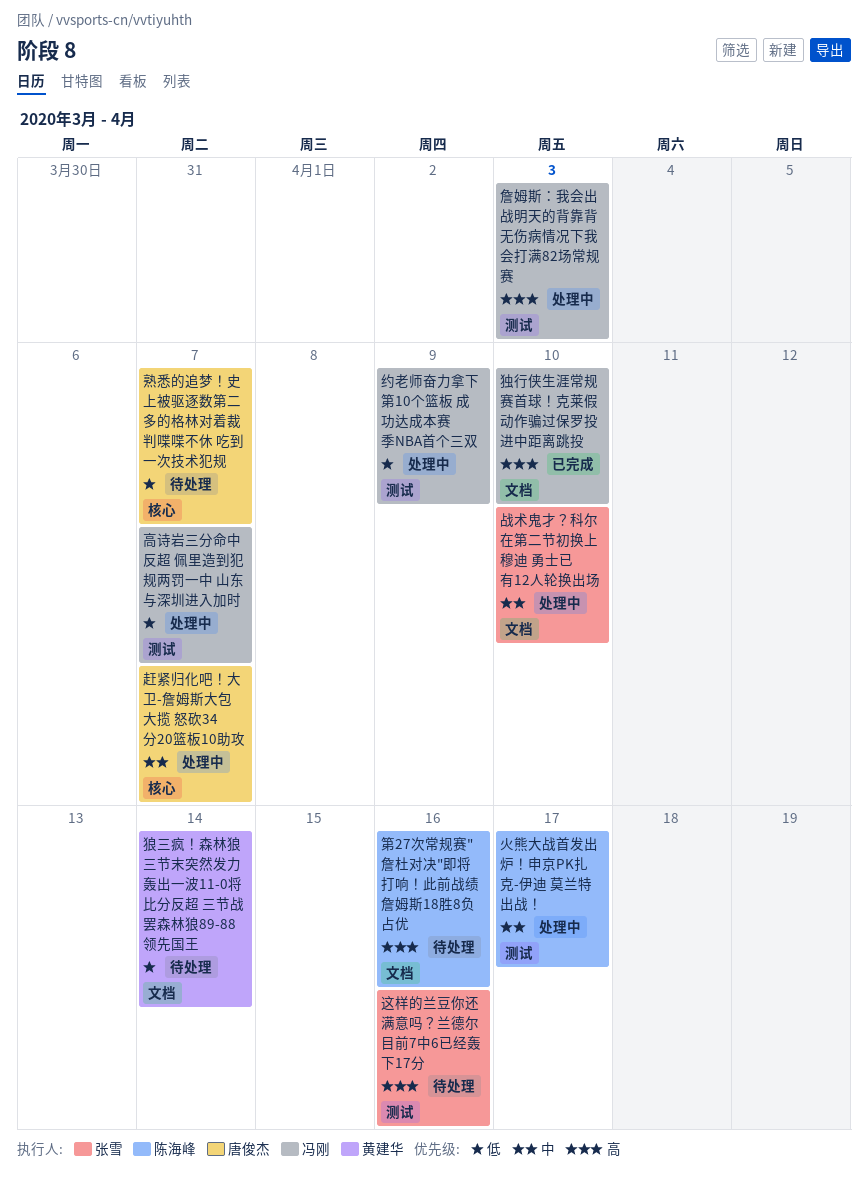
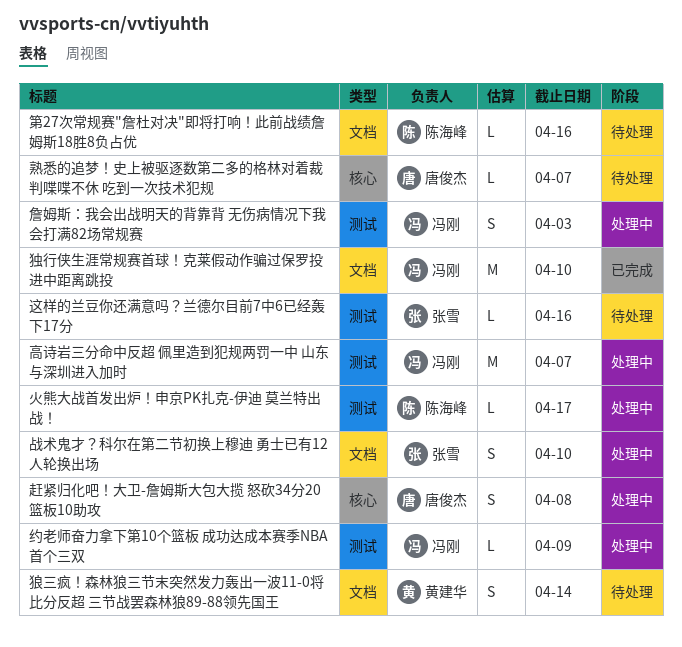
赶紧归化吧！大卫-詹姆斯大包大揽 怒砍34分20篮板10助攻, due: Apr 7 -> Apr 8

